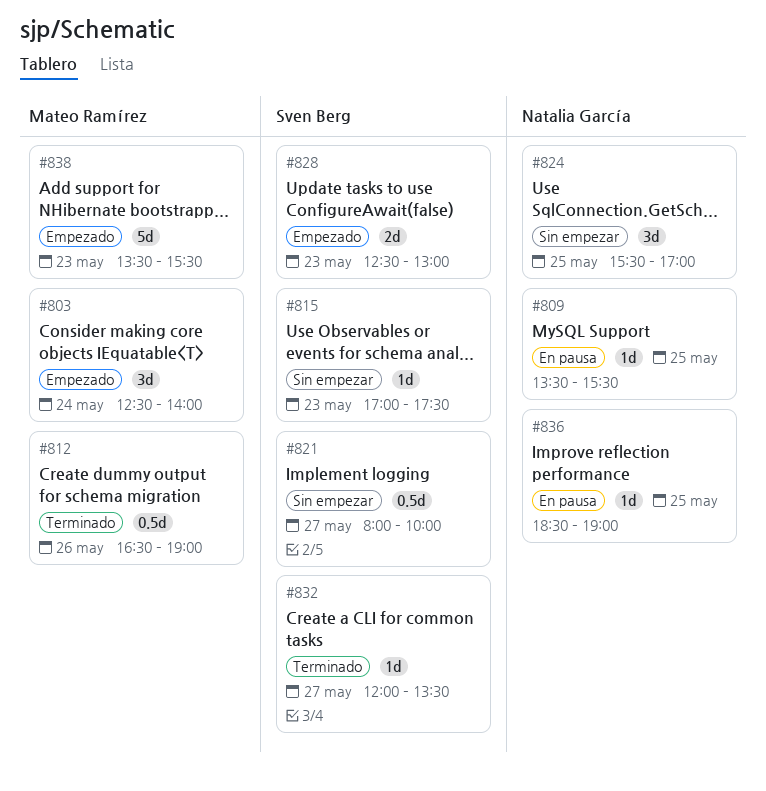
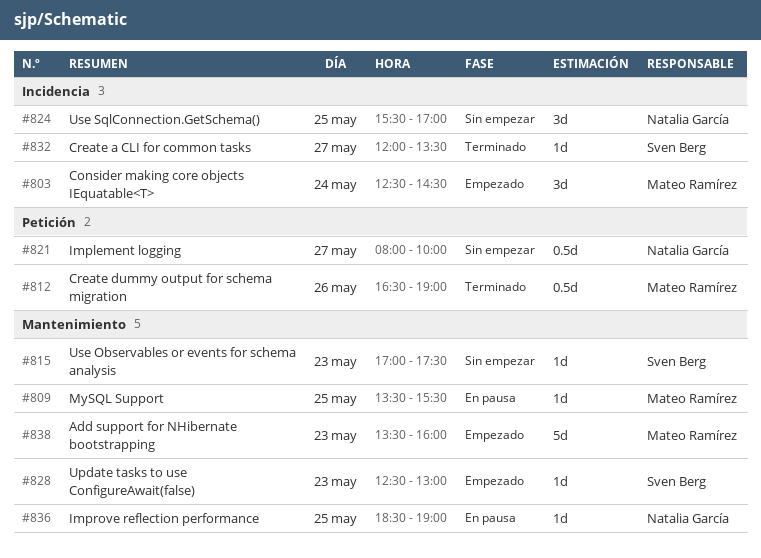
#803, ends: 14:00 -> 14:30
#809, owner: Natalia García -> Mateo Ramírez
#821, owner: Sven Berg -> Natalia García
#828, estimate: 2d -> 1d
#838, ends: 15:30 -> 16:00

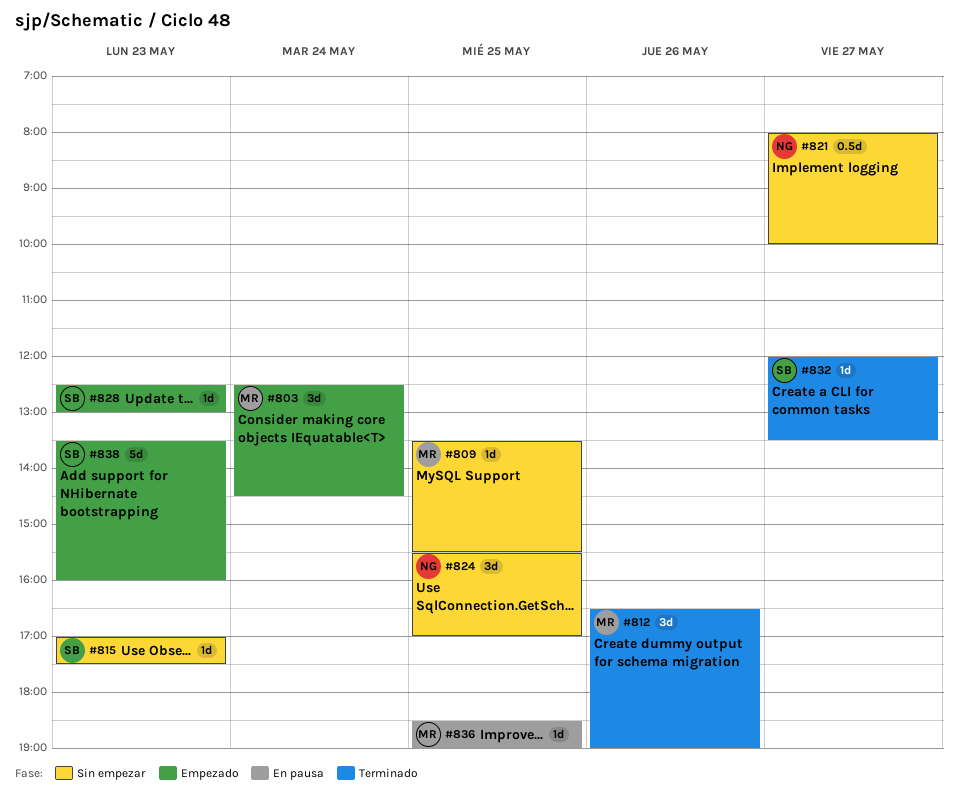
#809, status: En pausa -> Sin empezar
#812, estimate: 0.5d -> 3d
#836, owner: Natalia García -> Mateo Ramírez
#838, owner: Mateo Ramírez -> Sven Berg

